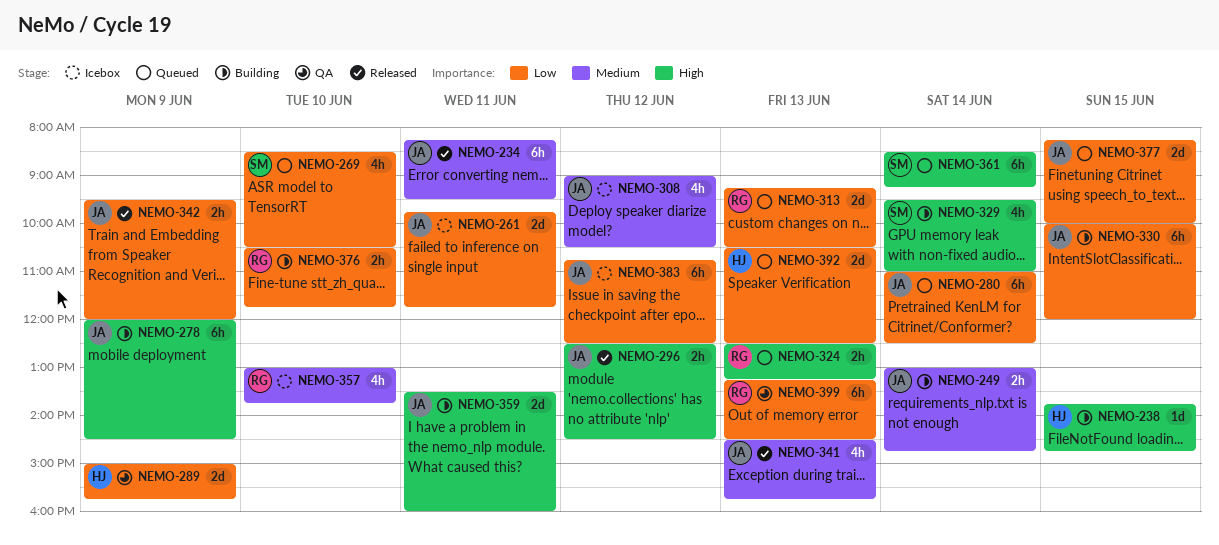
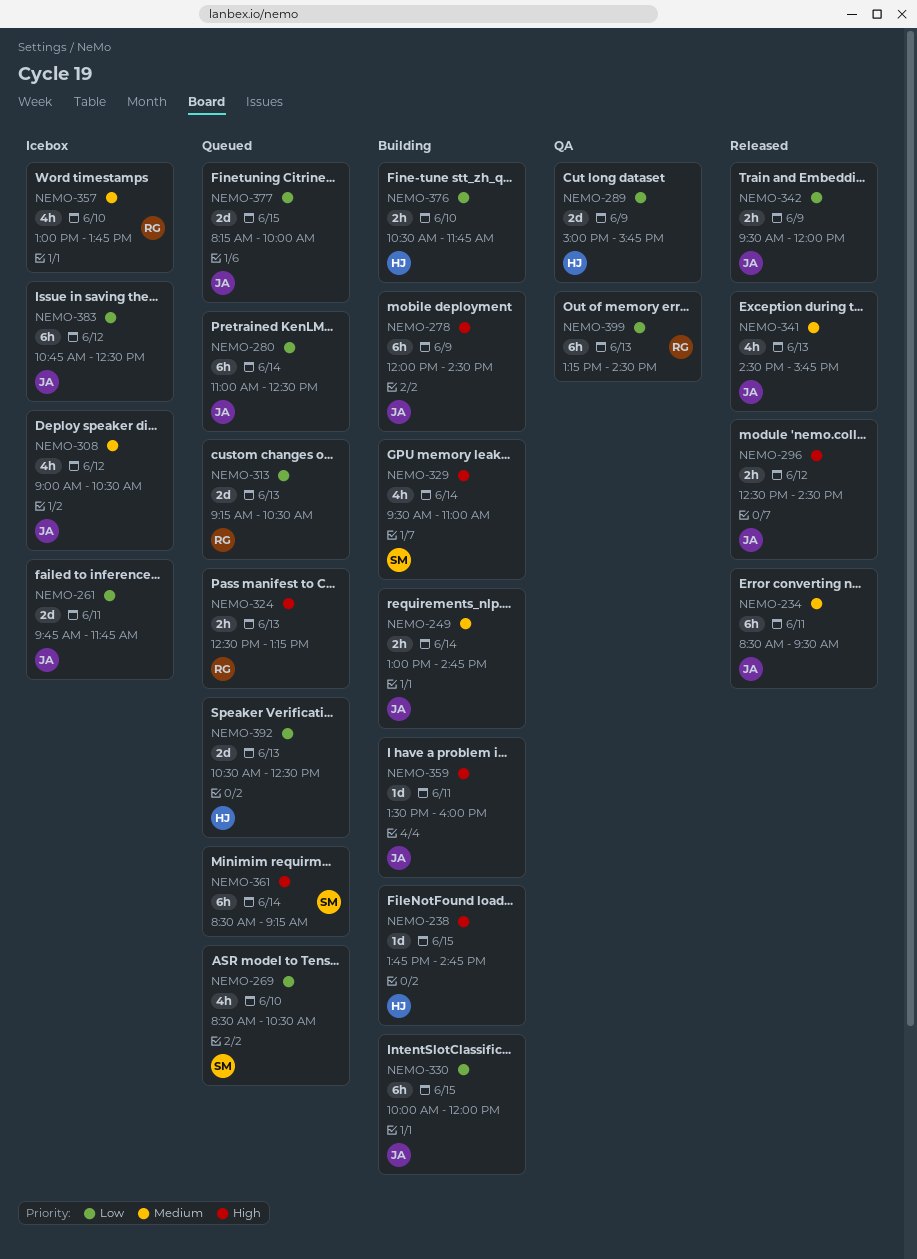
NEMO-234, begins: 08:15 -> 08:30
NEMO-359, estimate: 2d -> 1d
NEMO-376, owner: RG -> HJ

